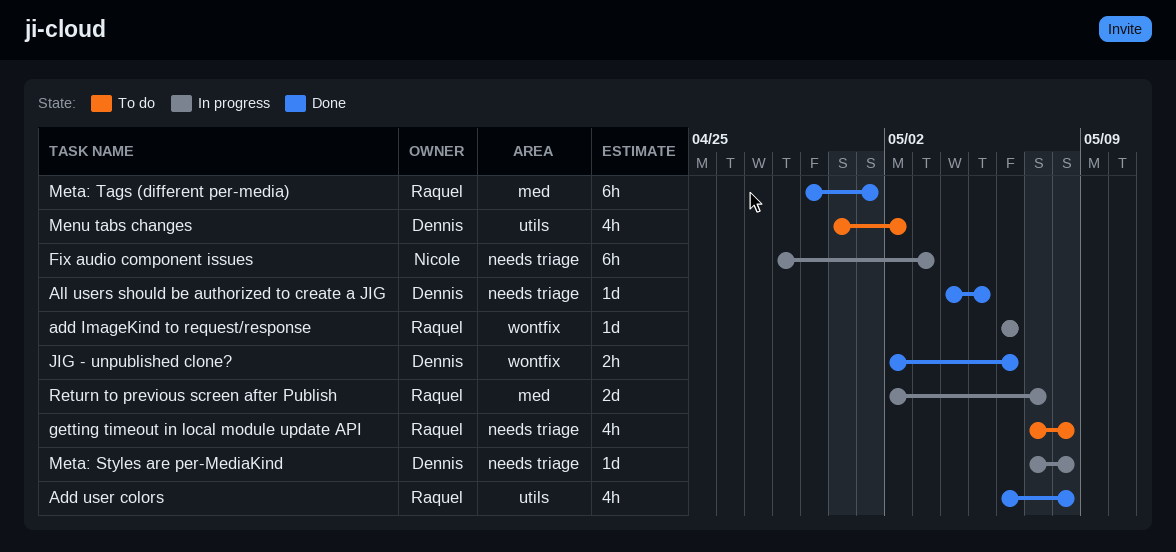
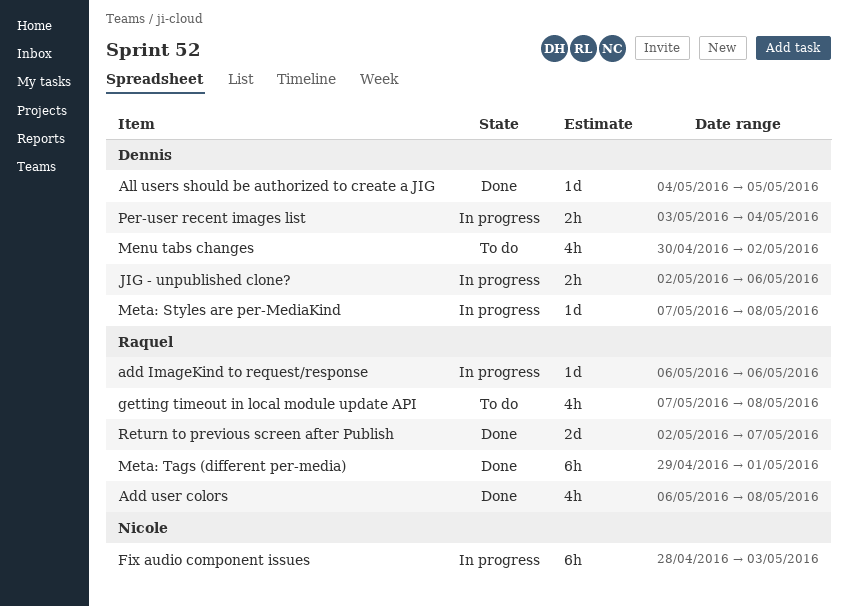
JIG - unpublished clone?, status: Done -> In progress
Per-user recent images list: none -> present
Return to previous screen after Publish, status: In progress -> Done

